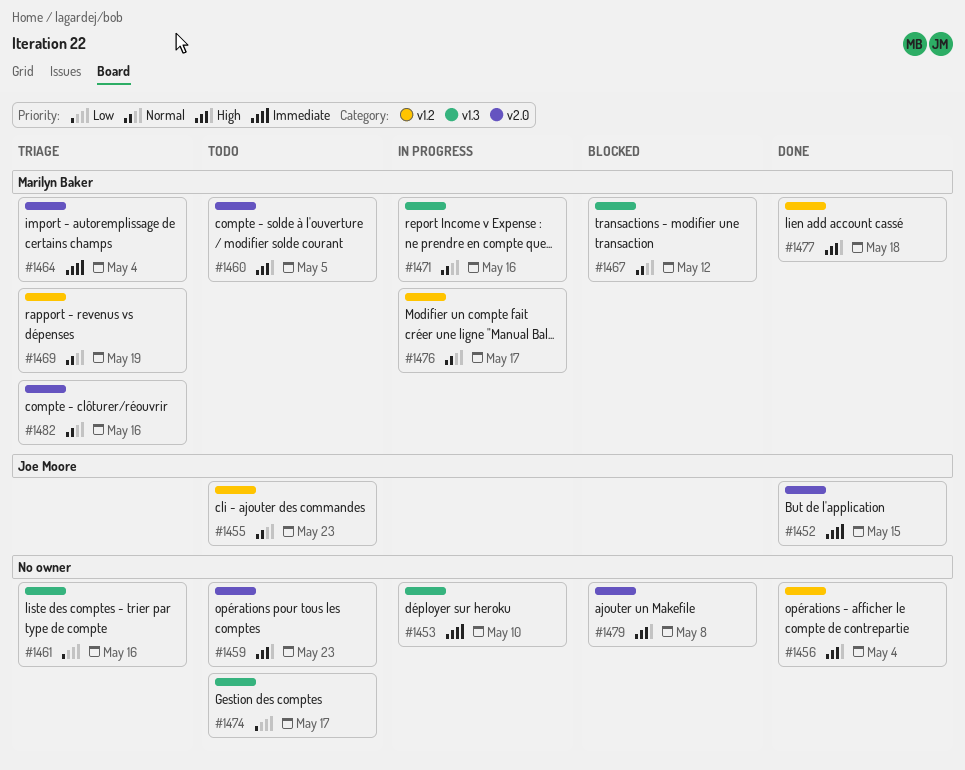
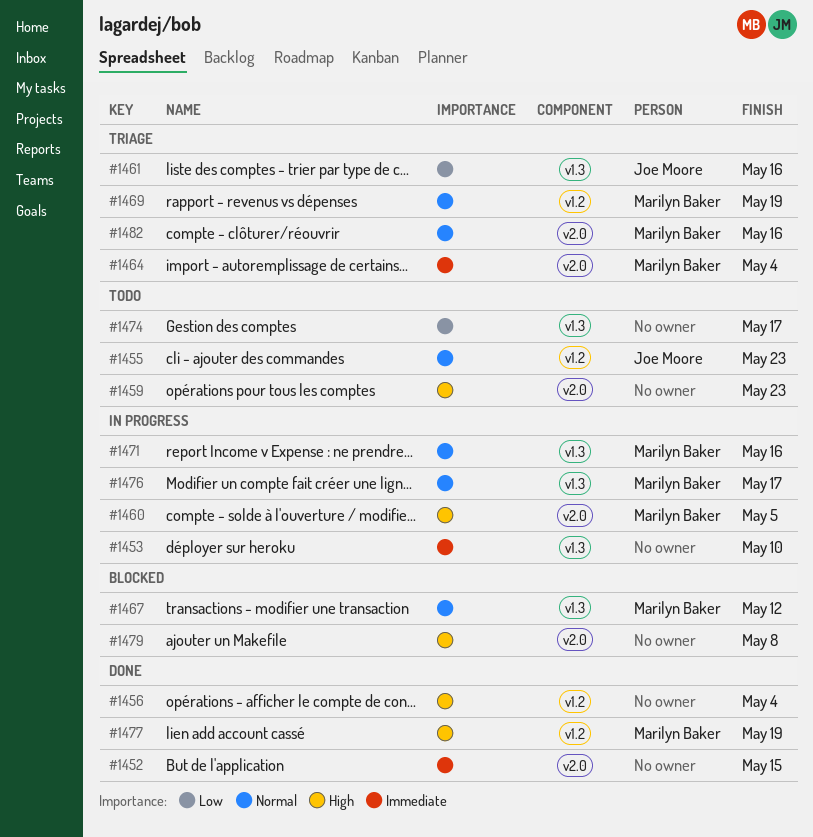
#1452, owner: Joe Moore -> none
#1460, status: Todo -> In progress
#1461, owner: none -> Joe Moore
#1476, label: v1.2 -> v1.3
#1477, due: May 18 -> May 19

